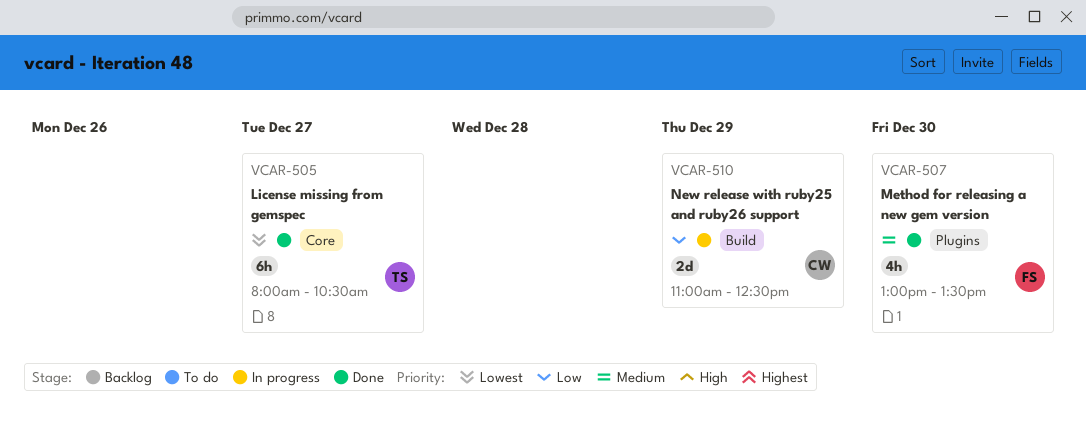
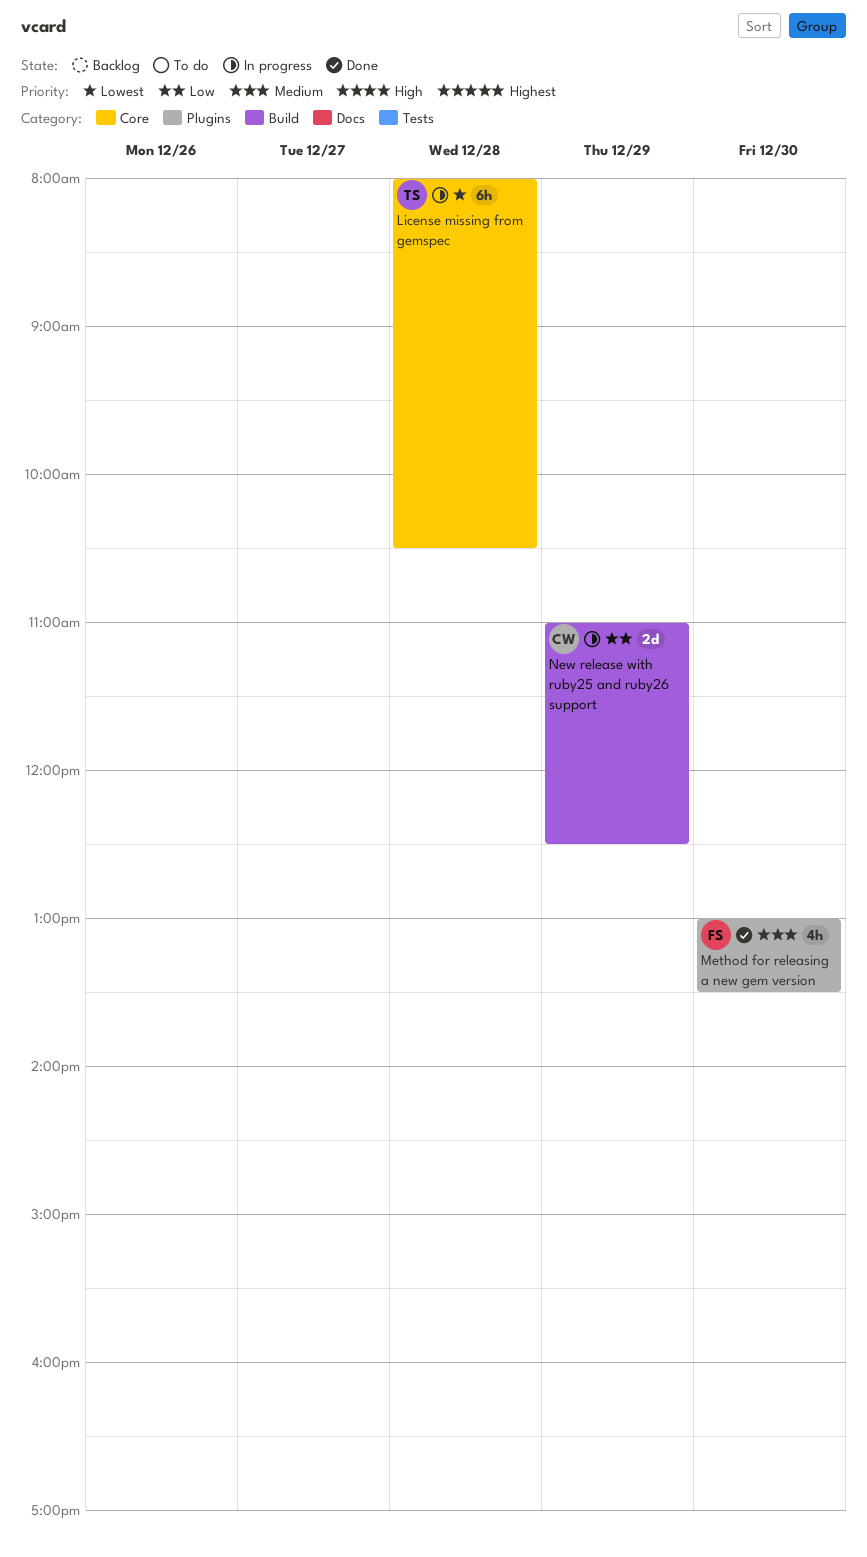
License missing from gemspec, status: Done -> In progress
License missing from gemspec, day: Dec 27 -> Dec 28

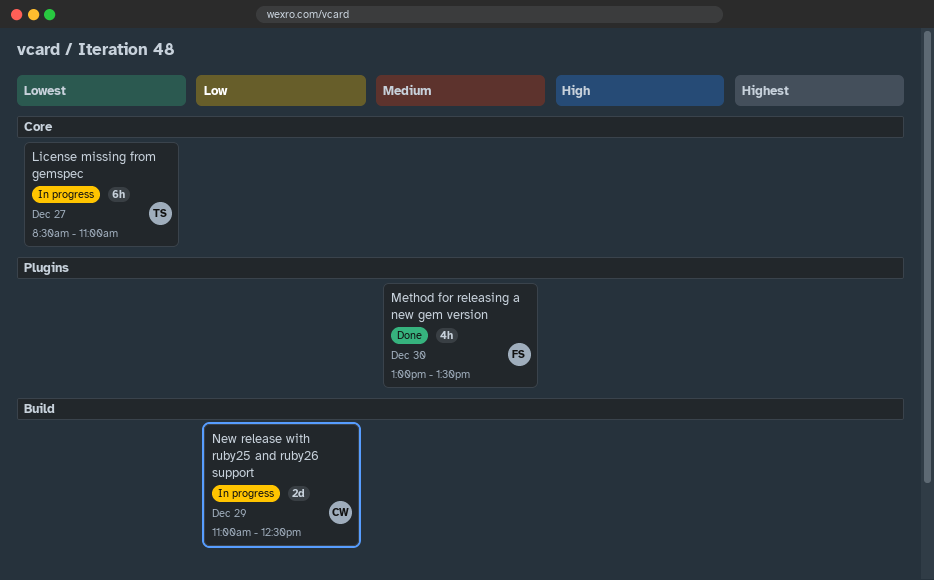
License missing from gemspec, day: Dec 28 -> Dec 27
License missing from gemspec, begins: 08:00 -> 08:30
License missing from gemspec, ends: 10:30 -> 11:00

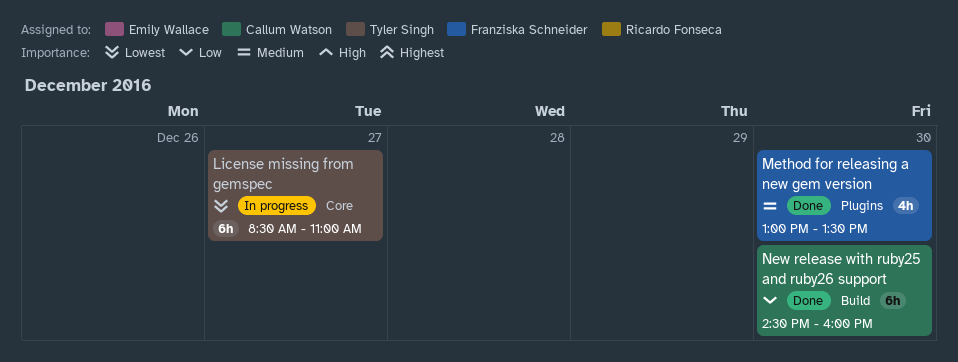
New release with ruby25 and ruby26 support, status: In progress -> Done
New release with ruby25 and ruby26 support, estimate: 2d -> 6h
New release with ruby25 and ruby26 support, day: Dec 29 -> Dec 30
New release with ruby25 and ruby26 support, begins: 11:00 -> 14:30
New release with ruby25 and ruby26 support, ends: 12:30 -> 16:00

